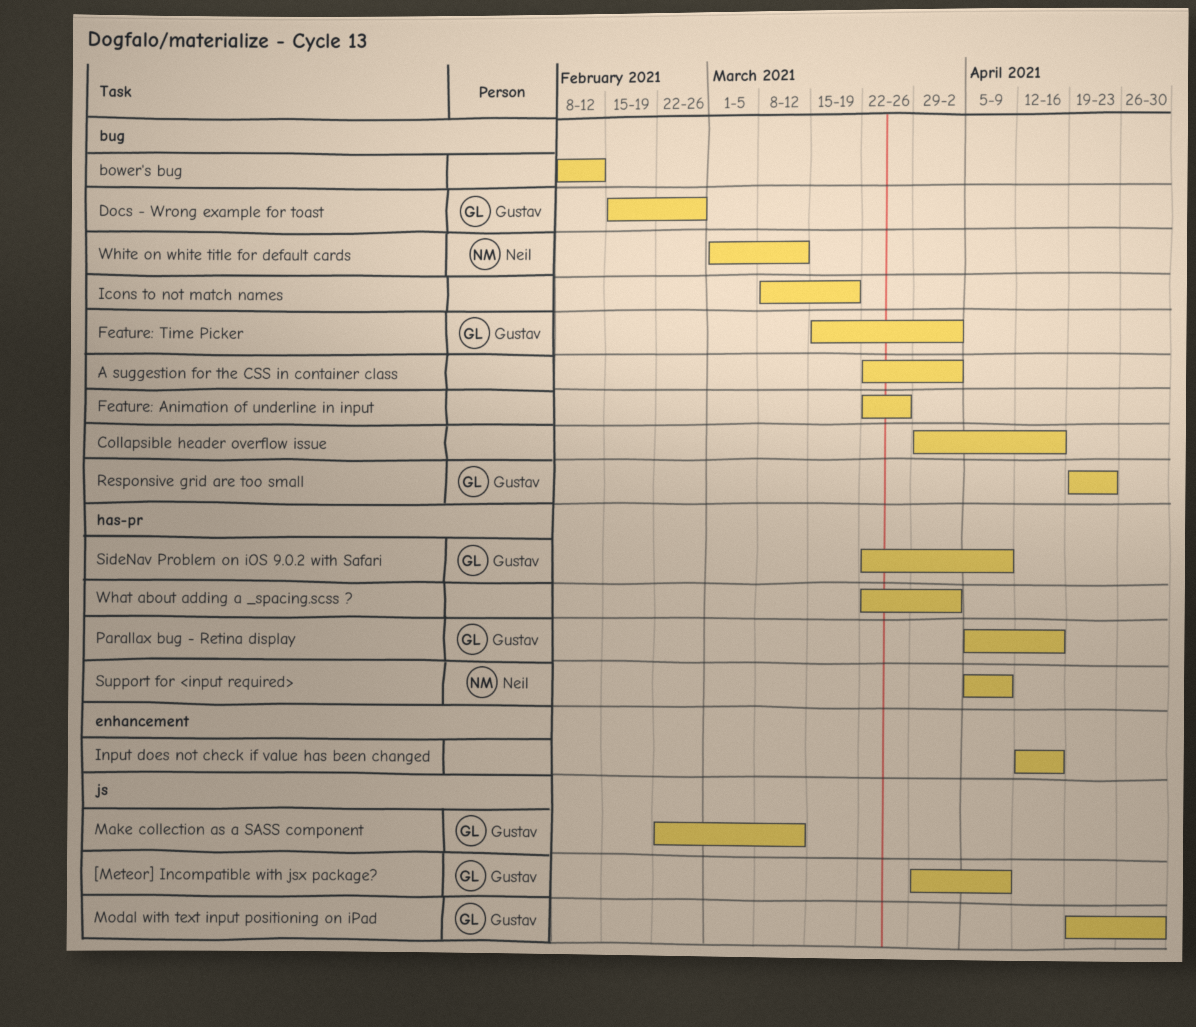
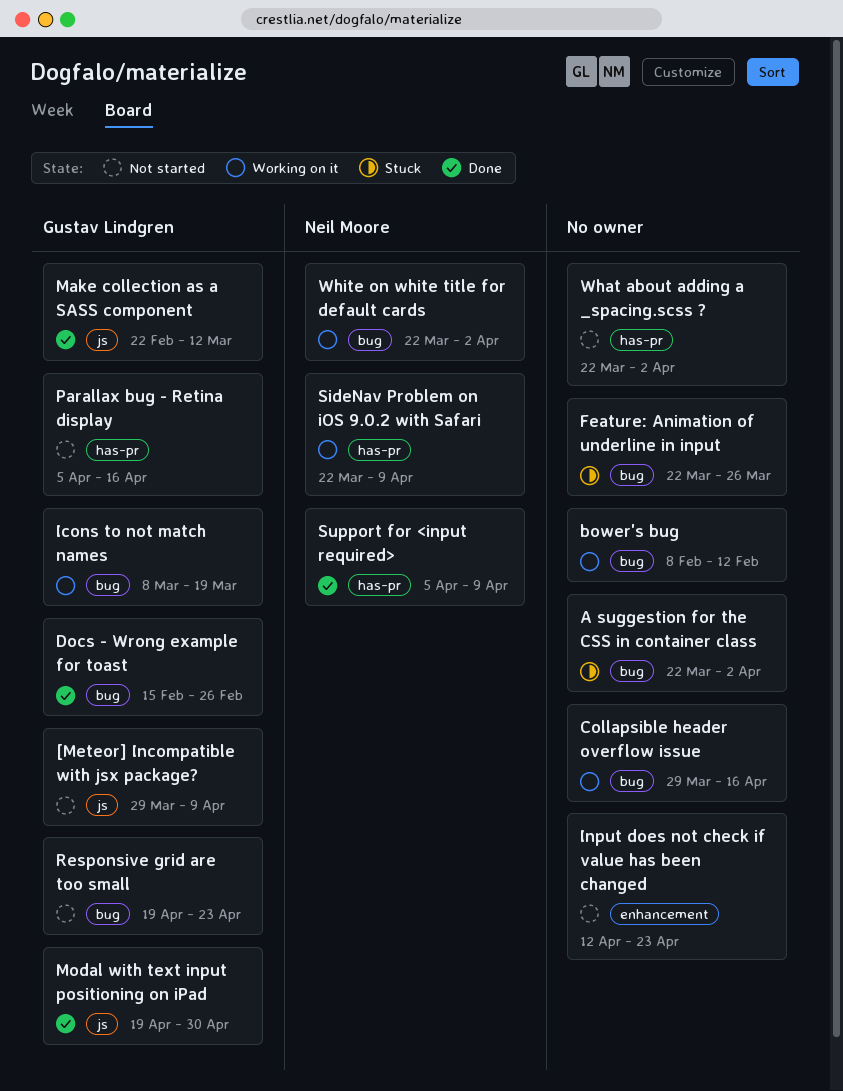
Feature: Time Picker: present -> none
Icons to not match names, owner: none -> Gustav Lindgren
Input does not check if value has been changed, due: Apr 16 -> Apr 23
SideNav Problem on iOS 9.0.2 with Safari, owner: Gustav Lindgren -> Neil Moore
White on white title for default cards, start: Mar 1 -> Mar 22
White on white title for default cards, due: Mar 12 -> Apr 2

